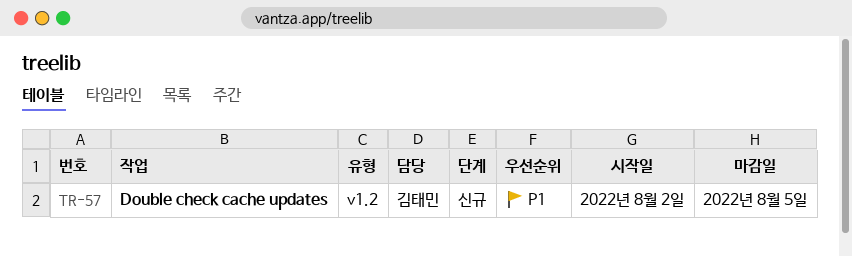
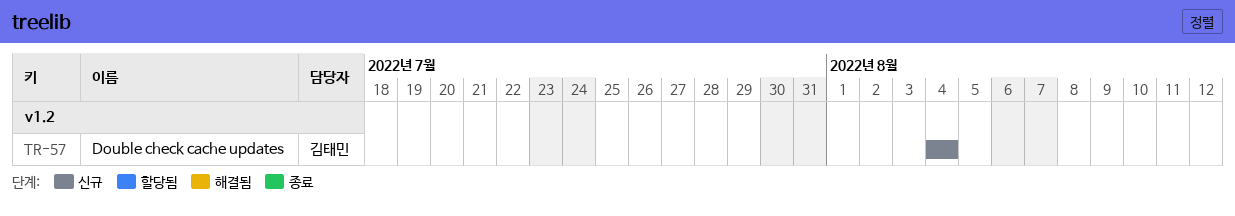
TR-57, start: Aug 2 -> Aug 4
TR-57, due: Aug 5 -> Aug 4

